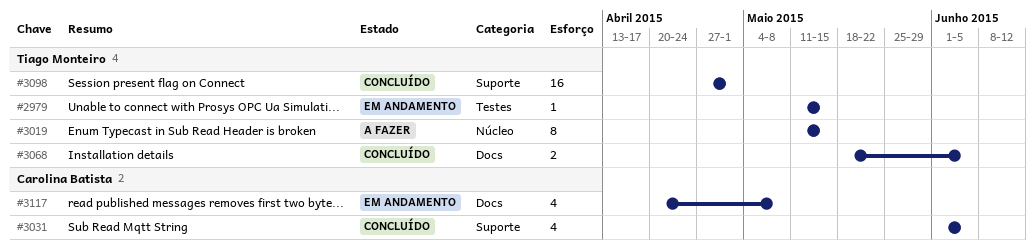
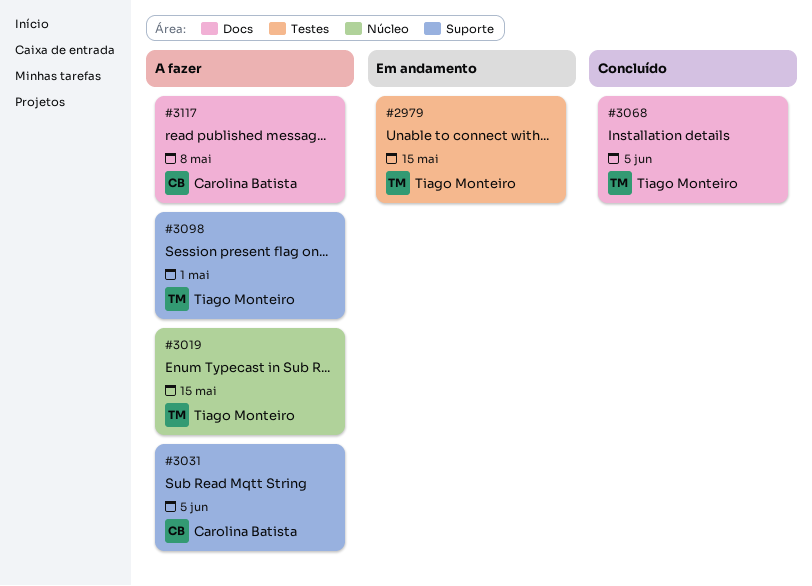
#3031, status: Concluído -> A fazer
#3098, status: Concluído -> A fazer
#3117, status: Em andamento -> A fazer

